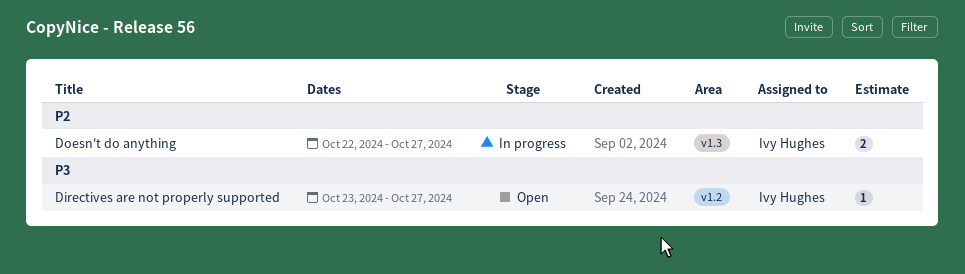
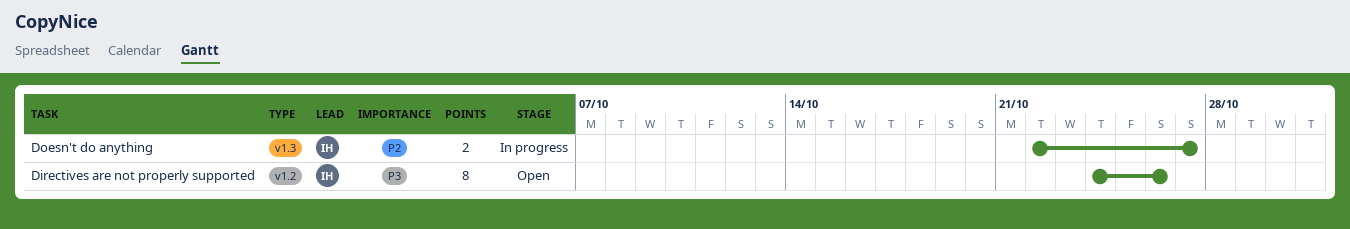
Directives are not properly supported, estimate: 1 -> 8
Directives are not properly supported, start: Oct 23 -> Oct 24
Directives are not properly supported, due: Oct 27 -> Oct 26

